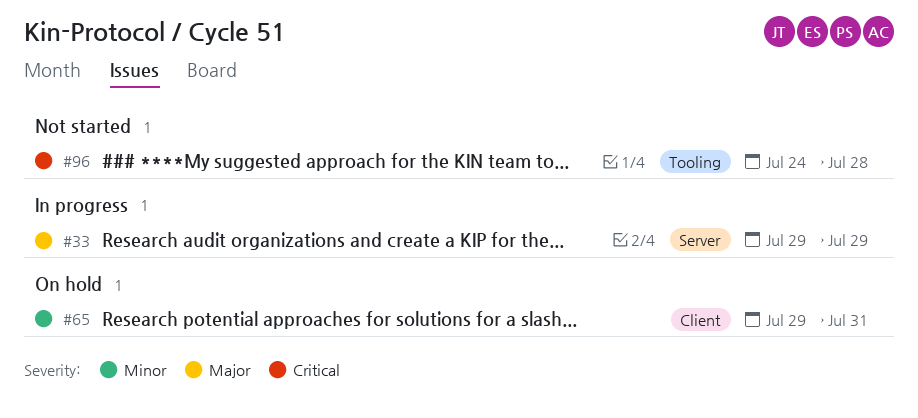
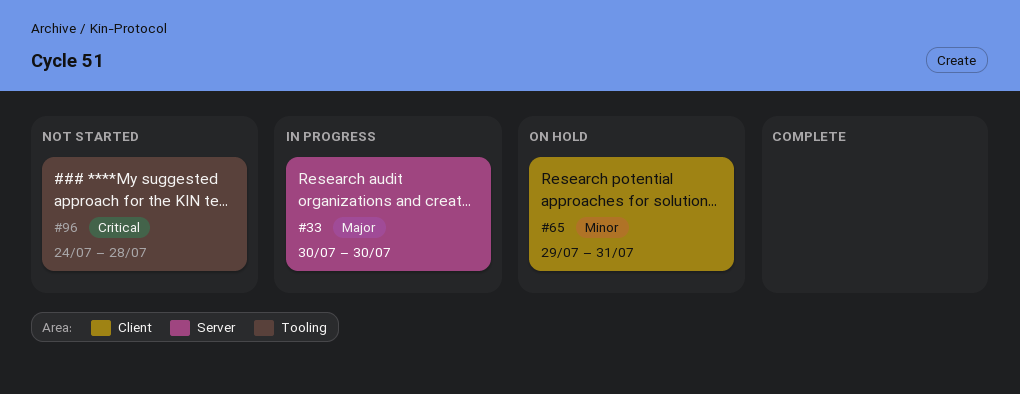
#33, start: Jul 29 -> Jul 30
#33, due: Jul 29 -> Jul 30

